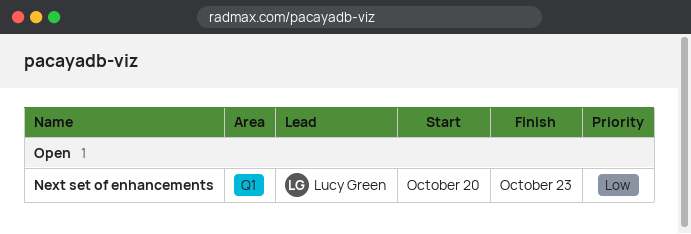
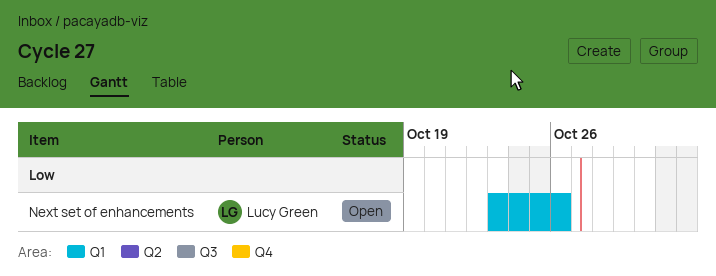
Next set of enhancements, start: Oct 20 -> Oct 23
Next set of enhancements, due: Oct 23 -> Oct 26

